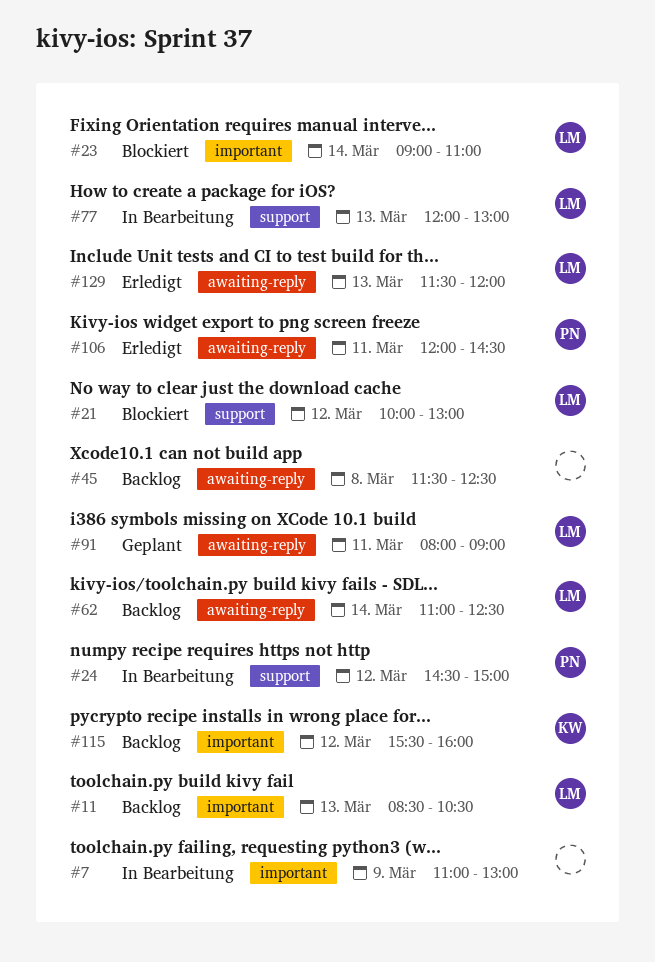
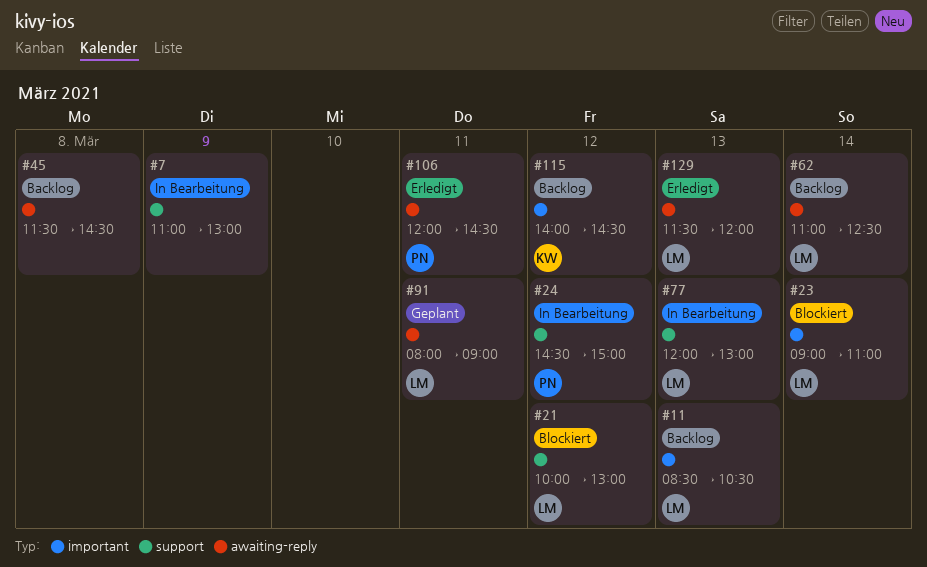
#7, label: important -> support
#45, ends: 12:30 -> 14:30
#115, begins: 15:30 -> 14:00
#115, ends: 16:00 -> 14:30

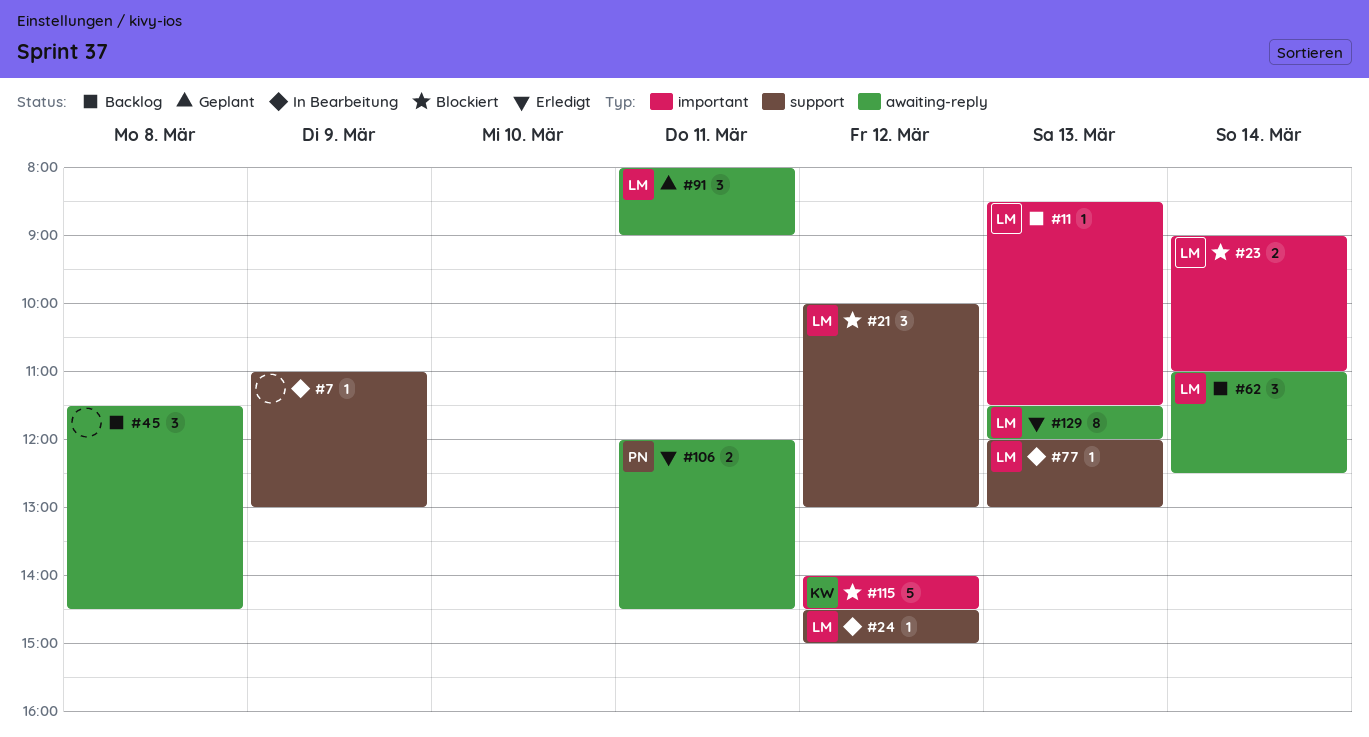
#11, ends: 10:30 -> 11:30
#24, owner: PN -> LM
#115, status: Backlog -> Blockiert

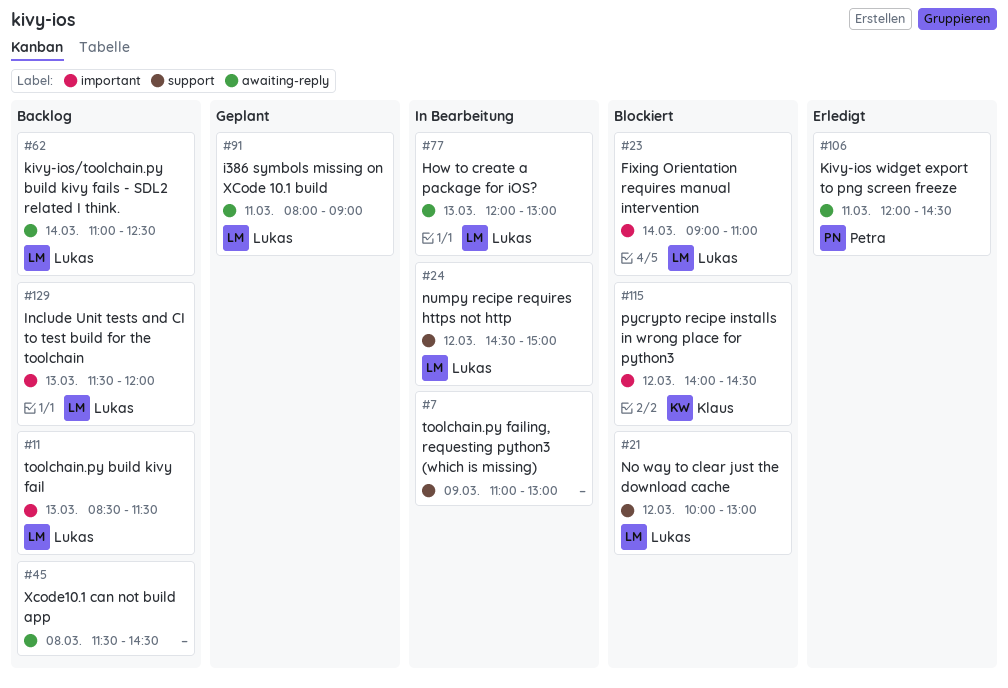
#77, label: support -> awaiting-reply
#129, status: Erledigt -> Backlog
#129, label: awaiting-reply -> important

